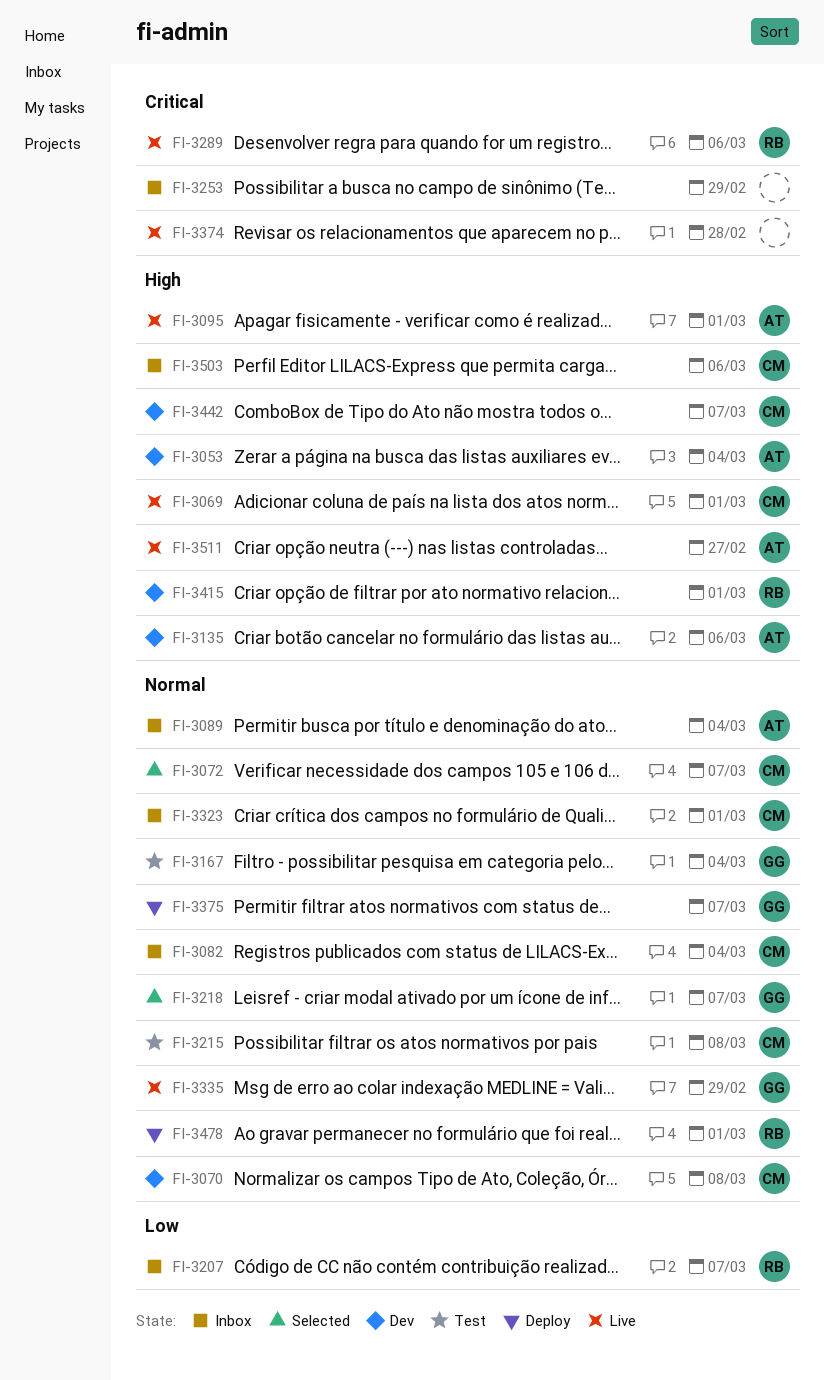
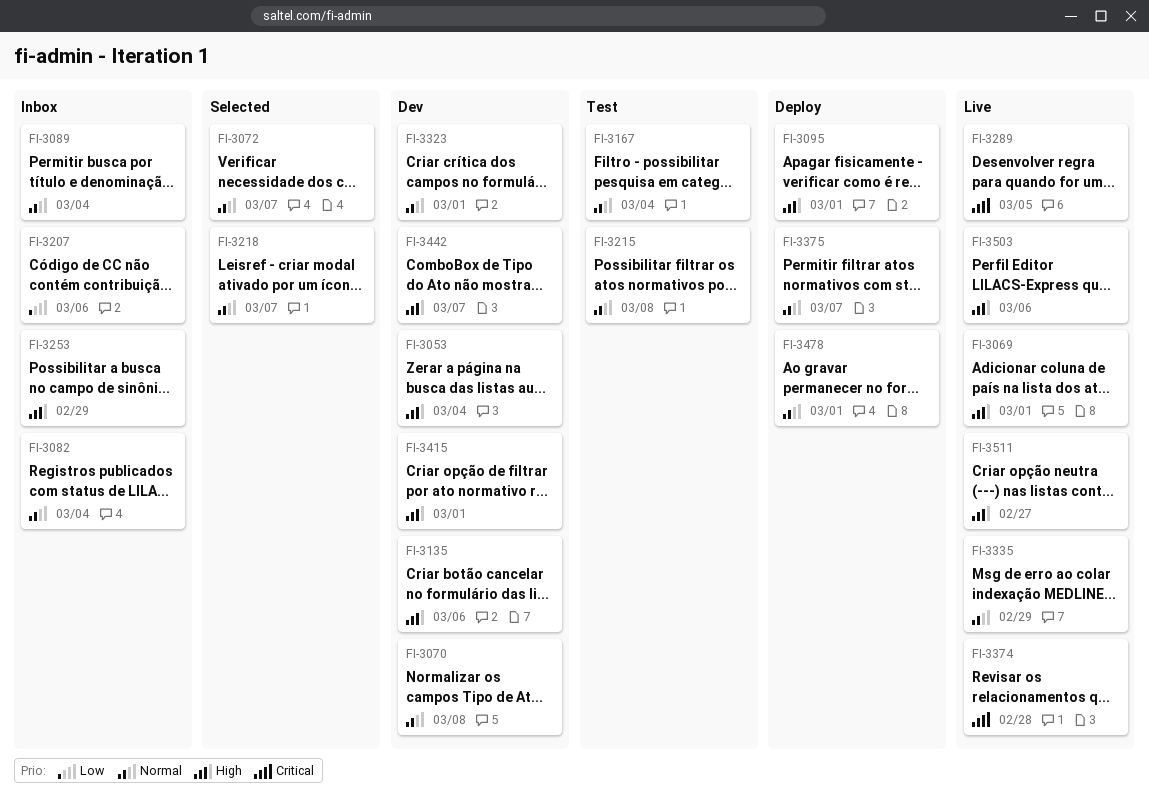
FI-3095, status: Live -> Deploy
FI-3207, due: Mar 7 -> Mar 6
FI-3253, priority: Critical -> High
FI-3289, due: Mar 6 -> Mar 5
FI-3323, status: Inbox -> Dev
FI-3503, status: Inbox -> Live

